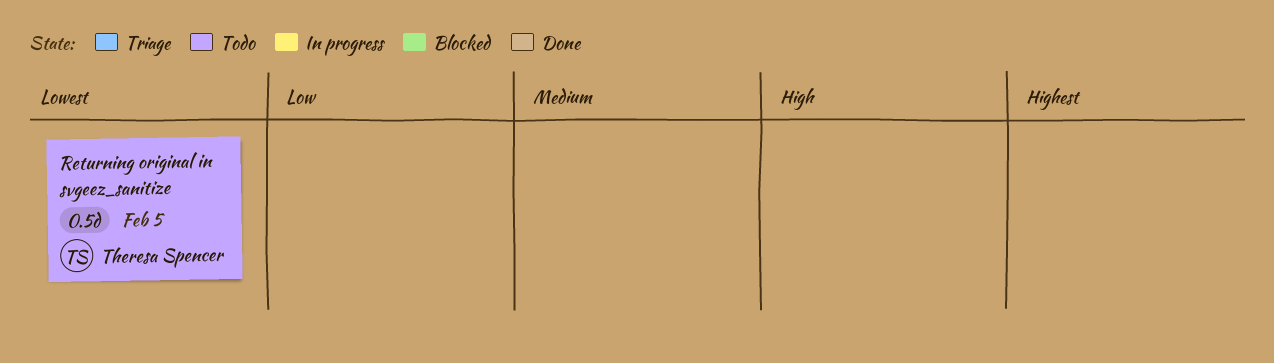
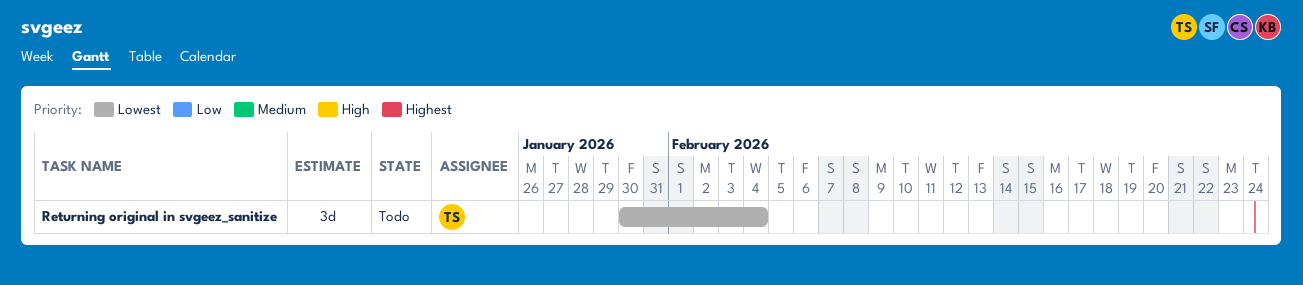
Returning original in svgeez_sanitize, estimate: 0.5d -> 3d
Returning original in svgeez_sanitize, due: Feb 5 -> Feb 4

